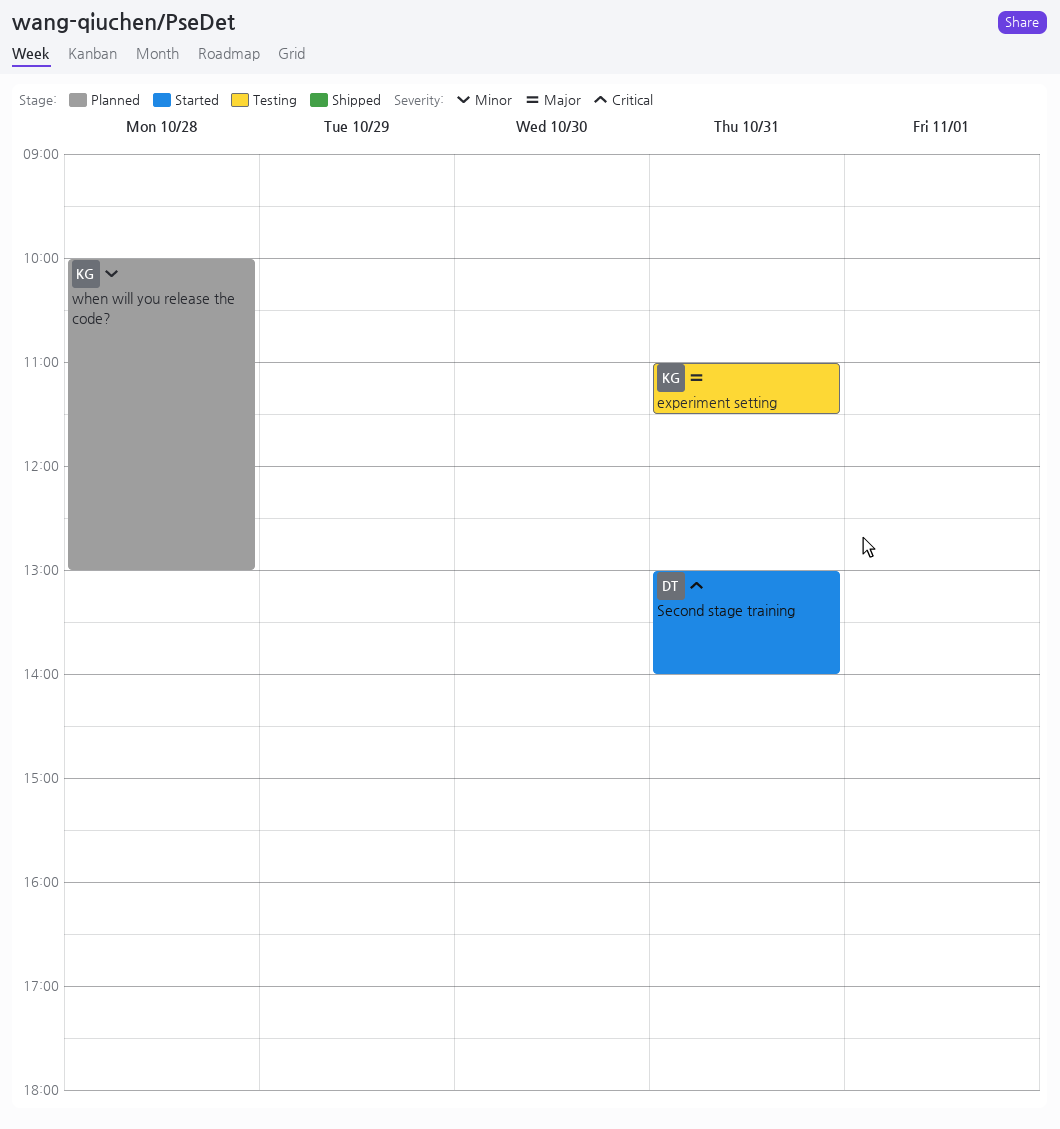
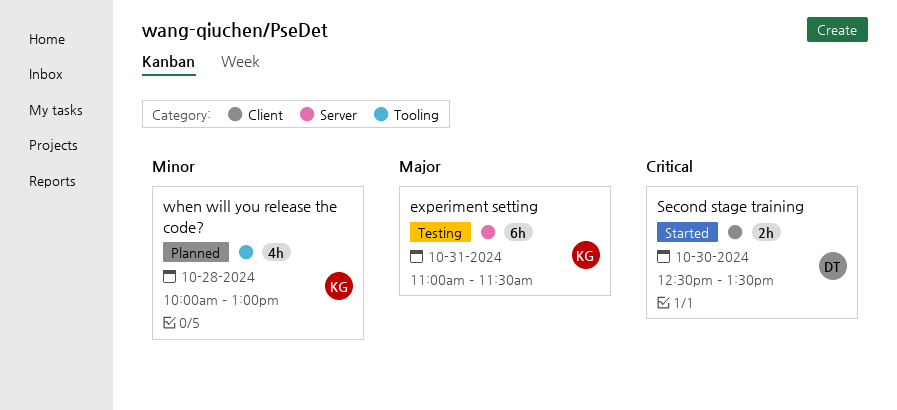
Second stage training, day: Oct 31 -> Oct 30
Second stage training, begins: 13:00 -> 12:30
Second stage training, ends: 14:00 -> 13:30

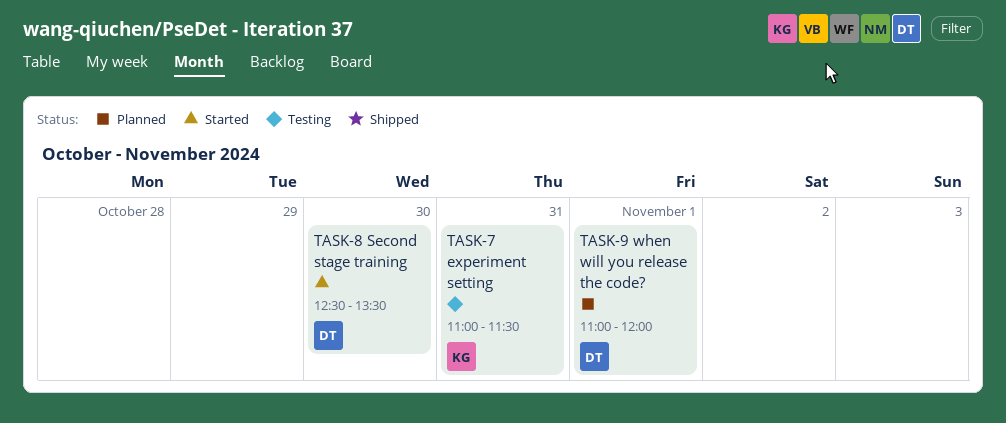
when will you release the code?, owner: KG -> DT
when will you release the code?, day: Oct 28 -> Nov 1
when will you release the code?, begins: 10:00 -> 11:00
when will you release the code?, ends: 13:00 -> 12:00

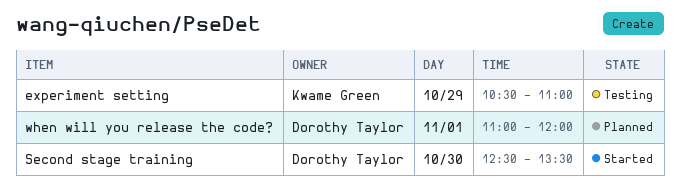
experiment setting, day: Oct 31 -> Oct 29
experiment setting, begins: 11:00 -> 10:30
experiment setting, ends: 11:30 -> 11:00

